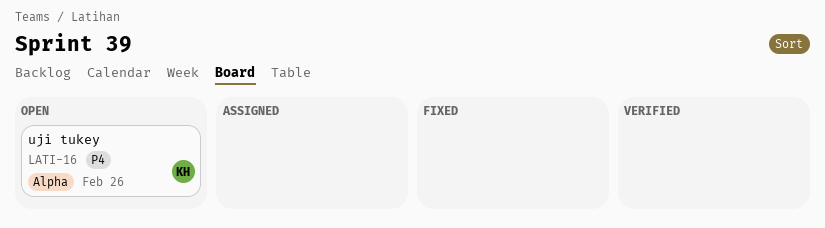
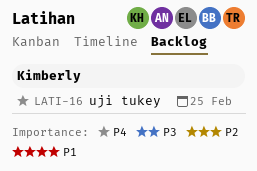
LATI-16, due: Feb 26 -> Feb 25

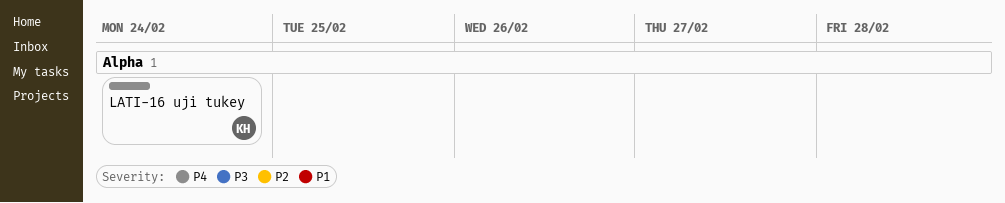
LATI-16, due: Feb 25 -> Feb 24

